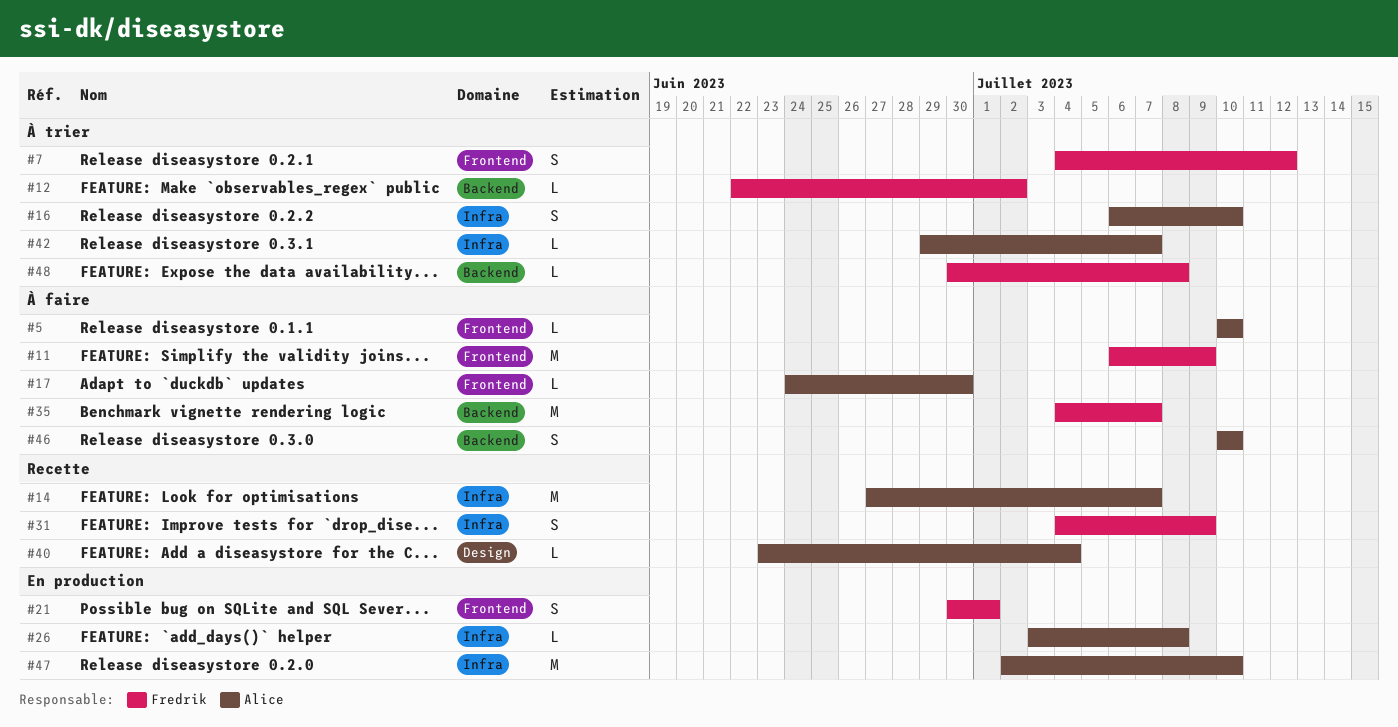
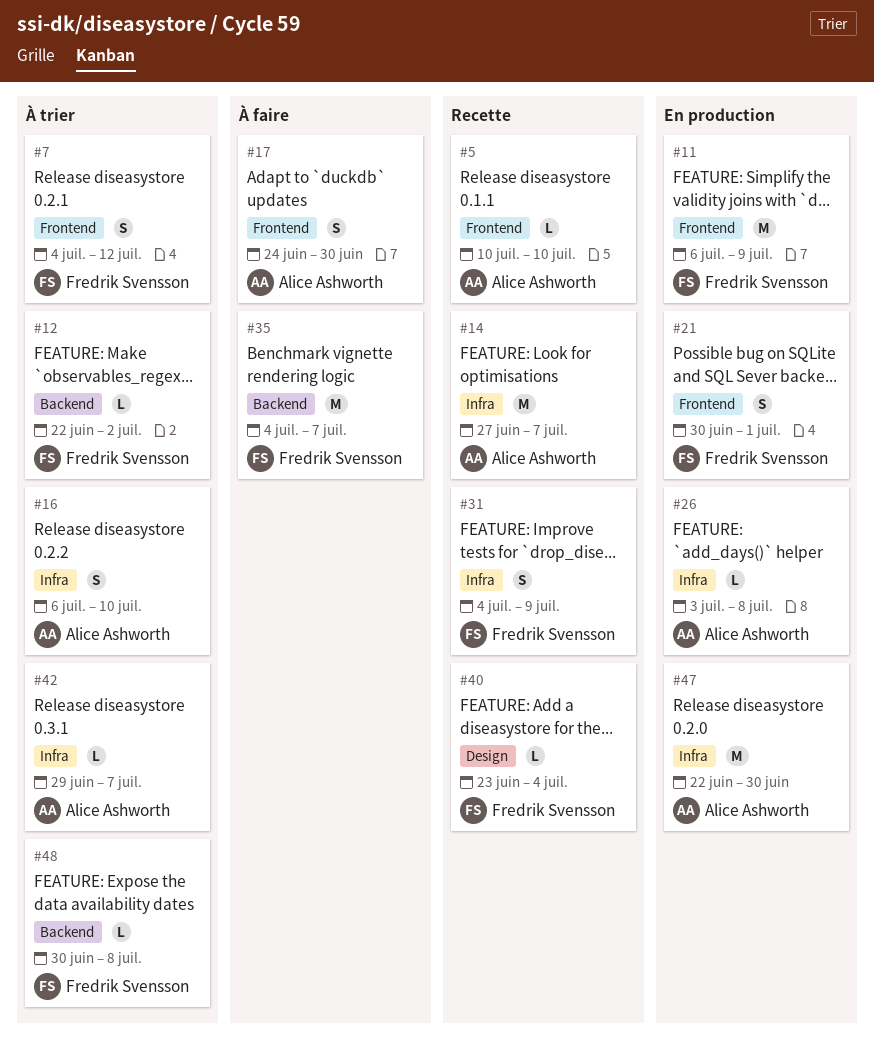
#5, status: À faire -> Recette
#11, status: À faire -> En production
#17, estimate: L -> S
#40, owner: Alice Ashworth -> Fredrik Svensson
#46: present -> none
#47, start: Jul 2 -> Jun 22
#47, due: Jul 10 -> Jun 30

